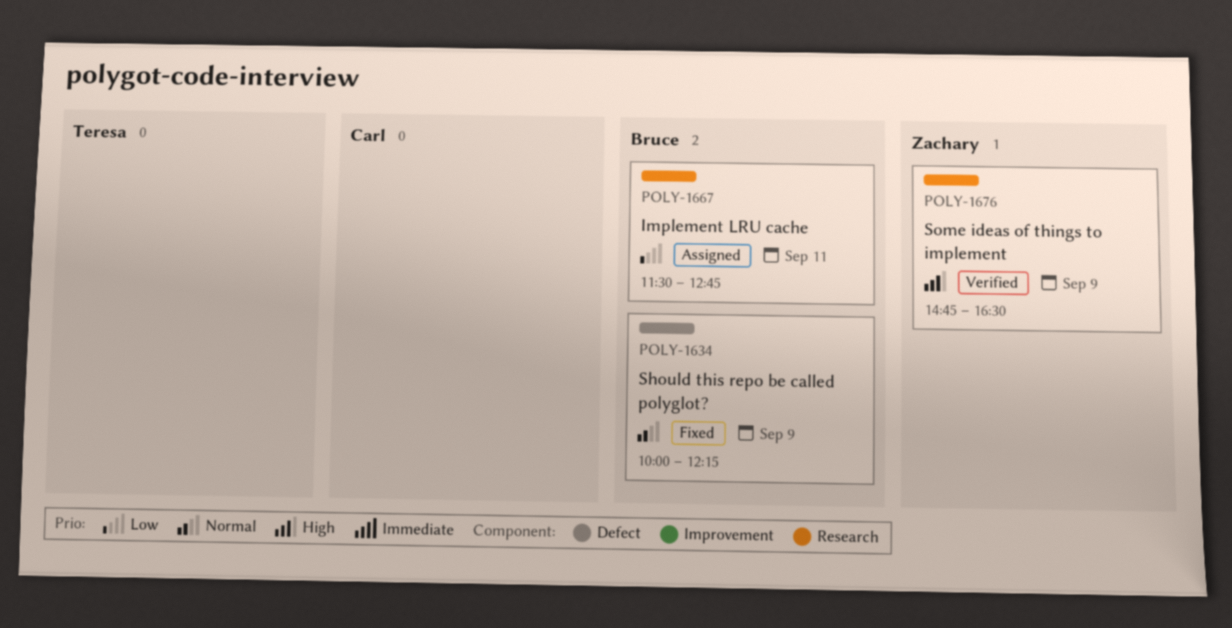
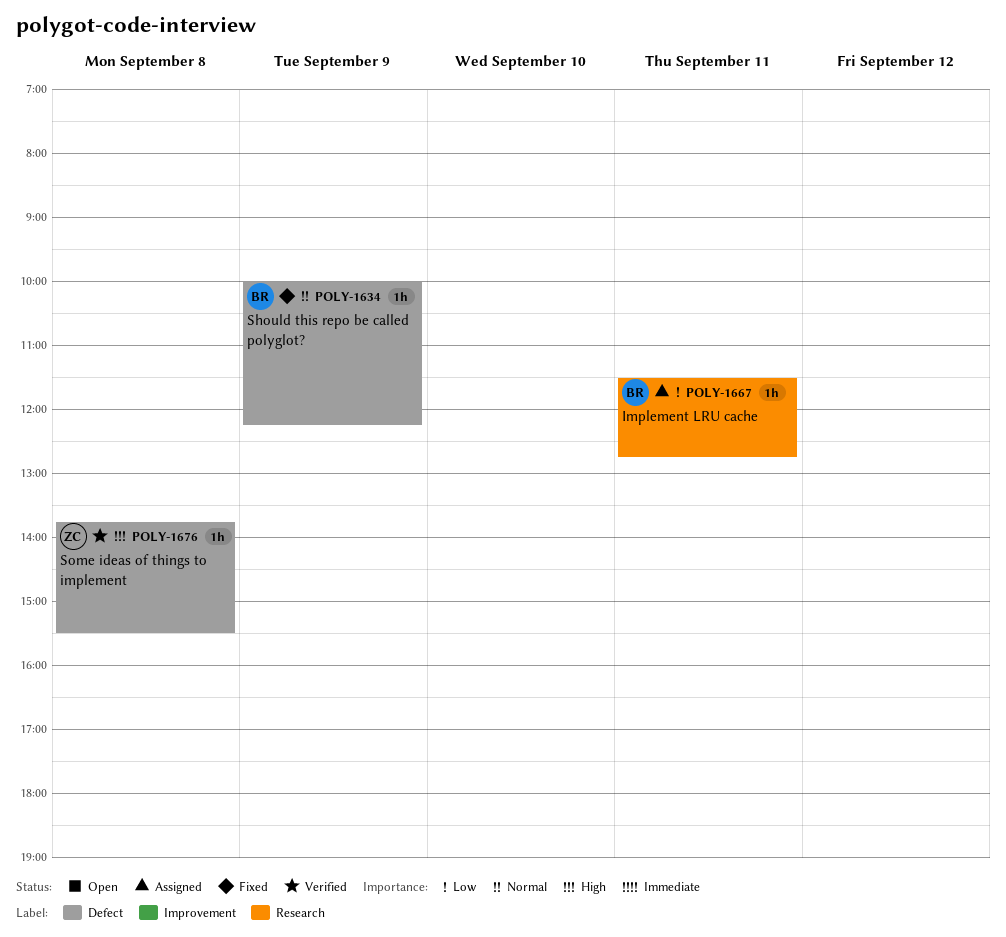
POLY-1676, label: Research -> Defect
POLY-1676, day: Sep 9 -> Sep 8
POLY-1676, begins: 14:45 -> 13:45
POLY-1676, ends: 16:30 -> 15:30

